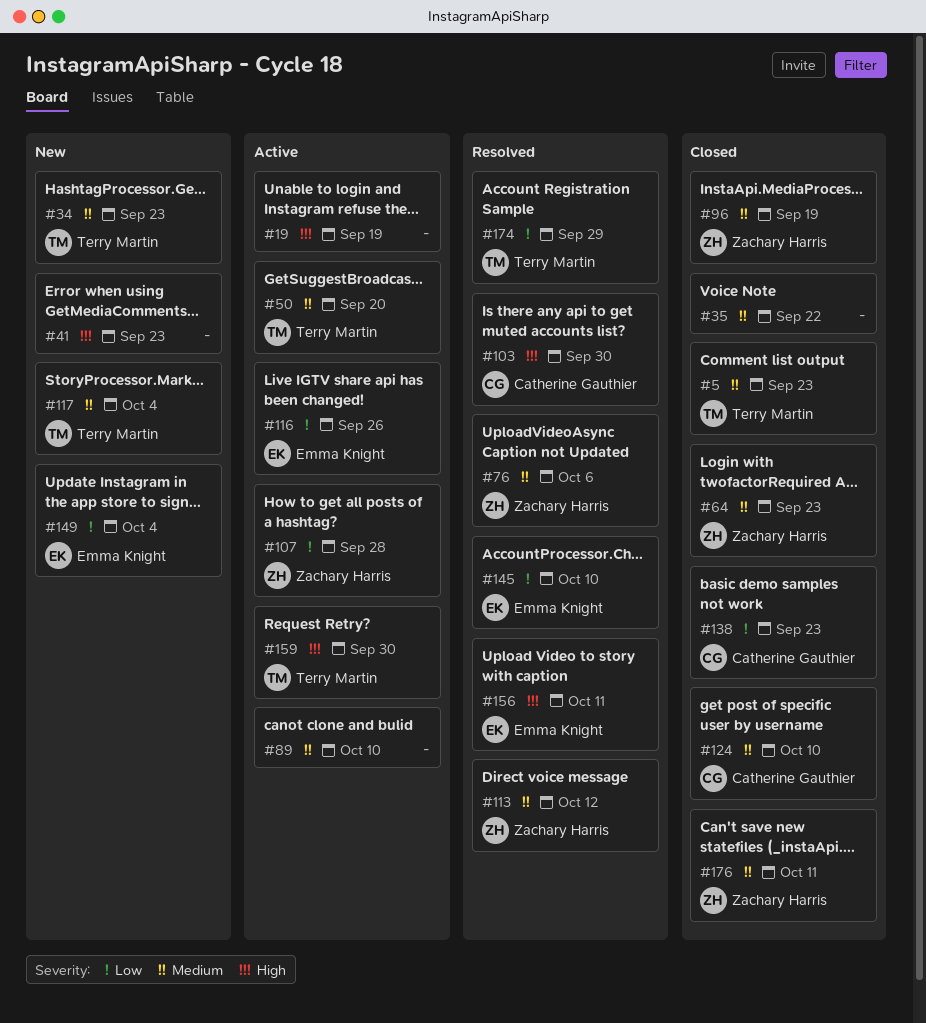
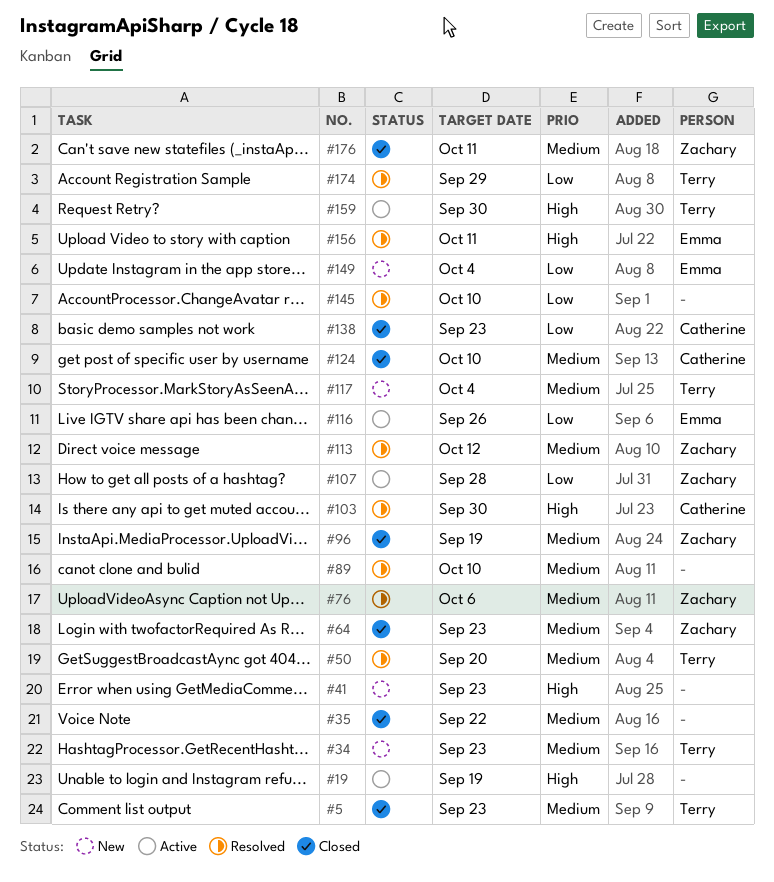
#50, status: Active -> Resolved
#89, status: Active -> Resolved
#145, owner: Emma Knight -> none

